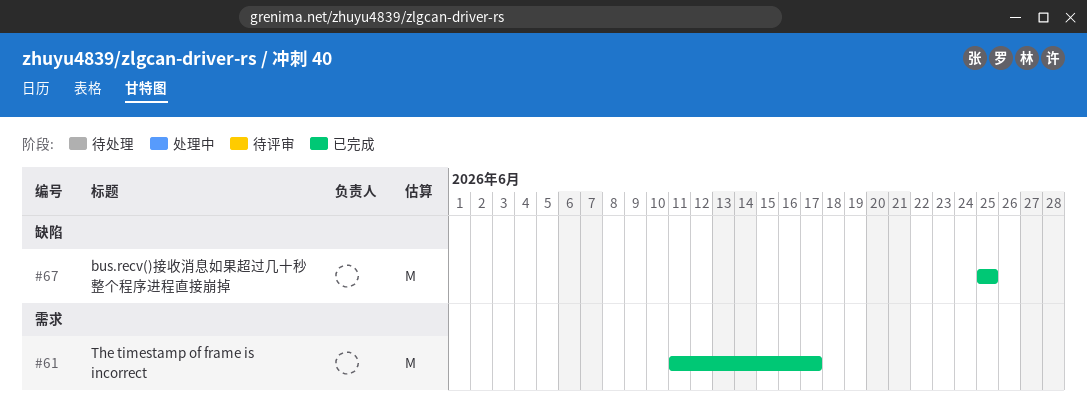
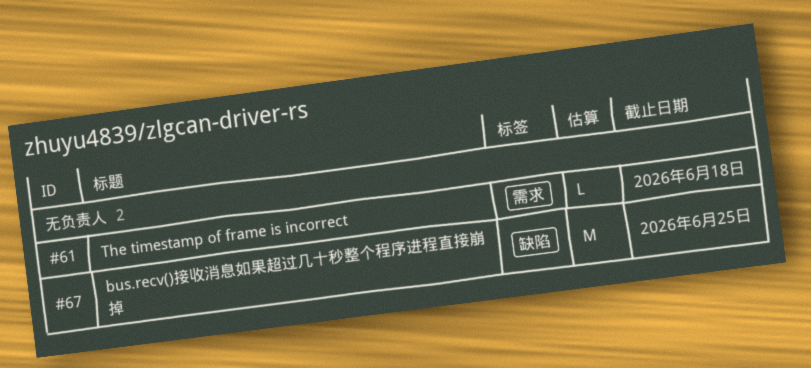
#61, estimate: M -> L
#61, due: Jun 17 -> Jun 18

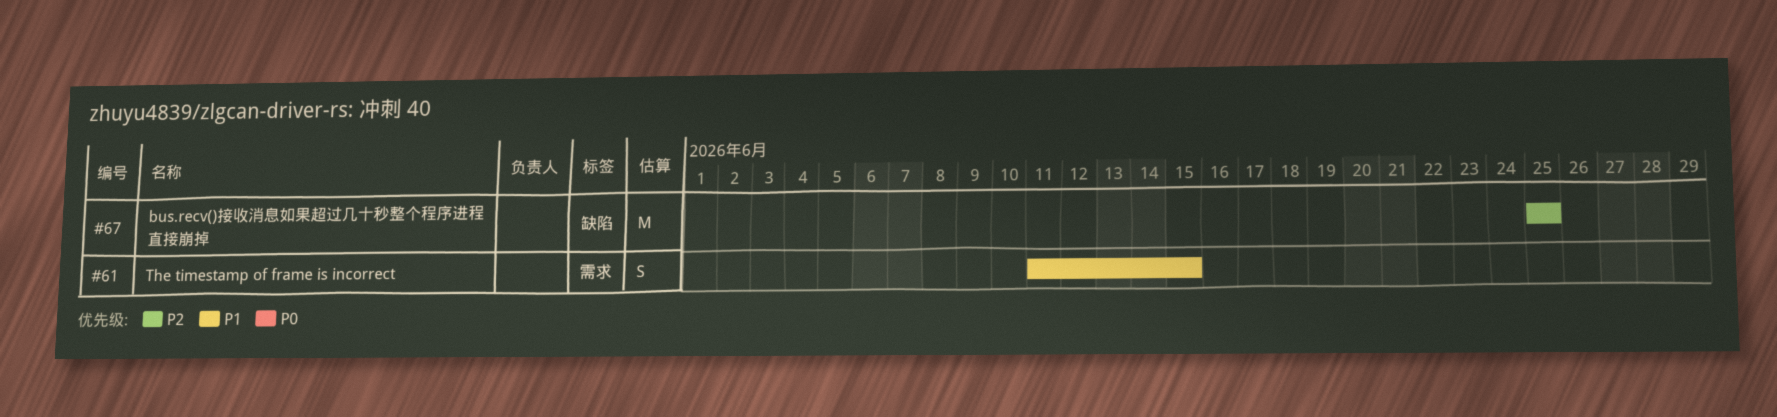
#61, estimate: L -> S
#61, due: Jun 18 -> Jun 15

